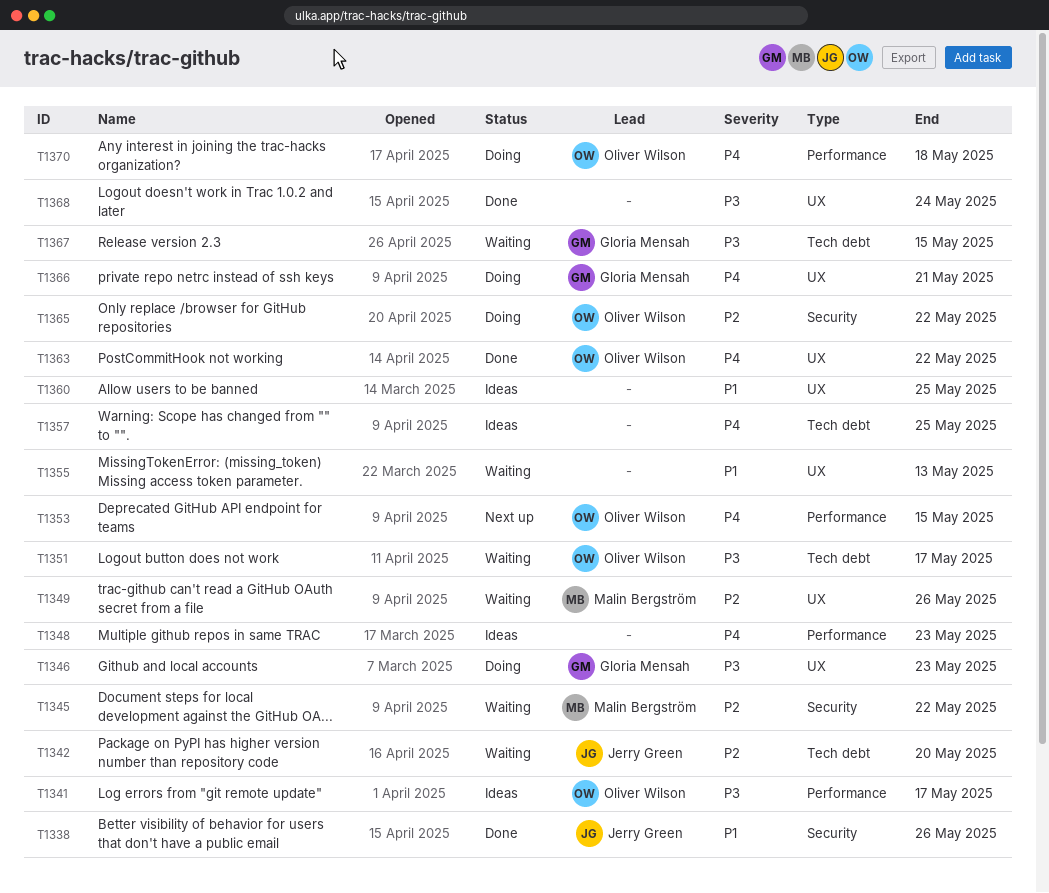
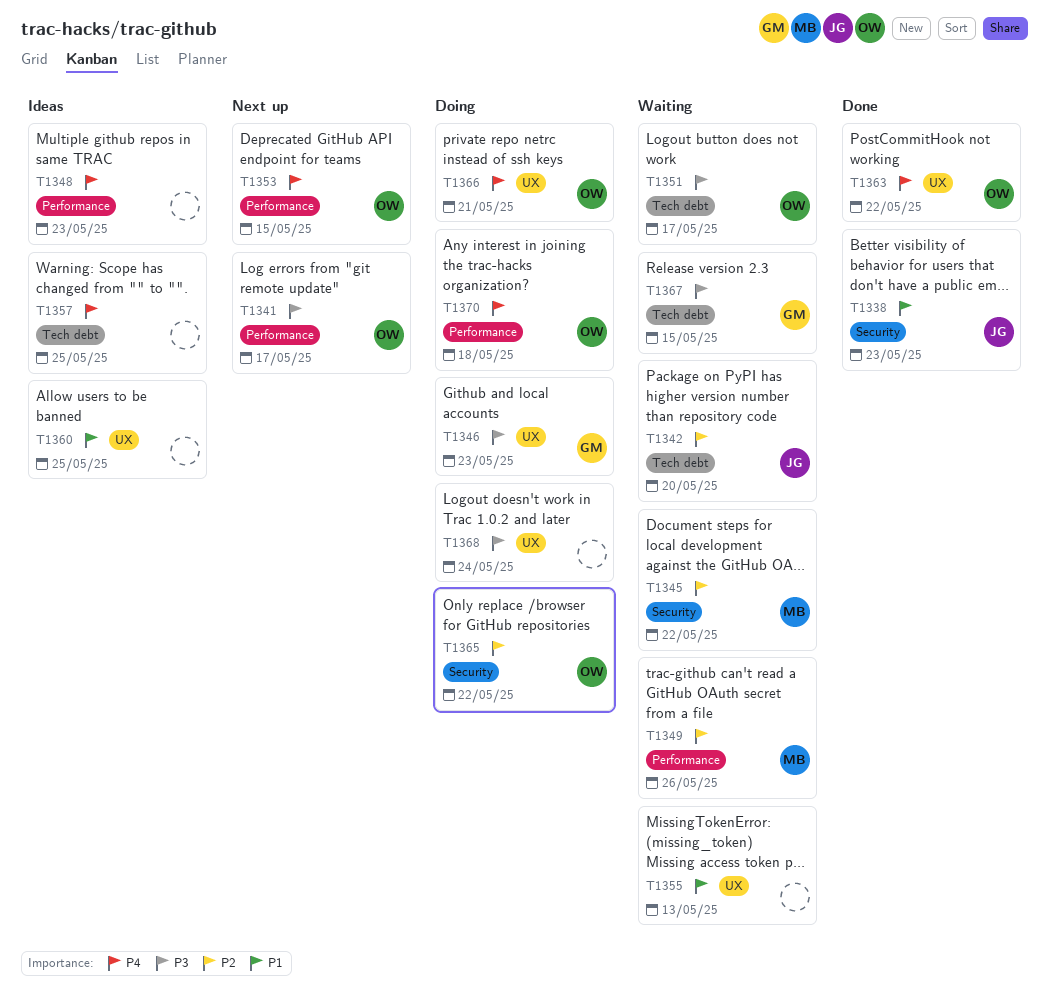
T1338, due: May 26 -> May 23
T1341, status: Ideas -> Next up
T1349, label: UX -> Performance
T1366, owner: Gloria Mensah -> Oliver Wilson
T1368, status: Done -> Doing

